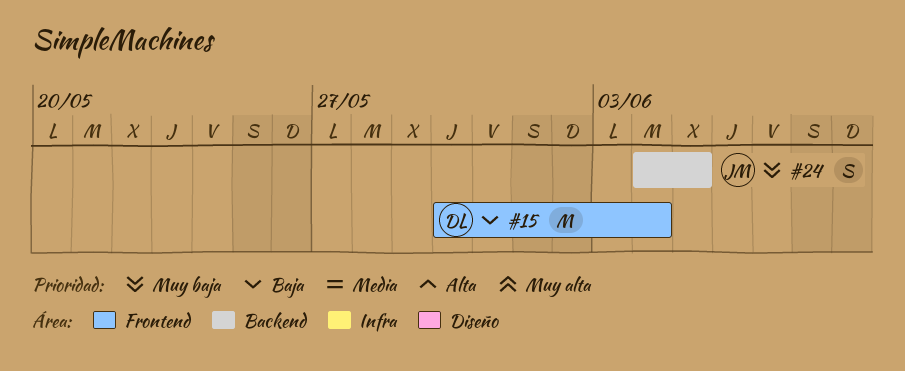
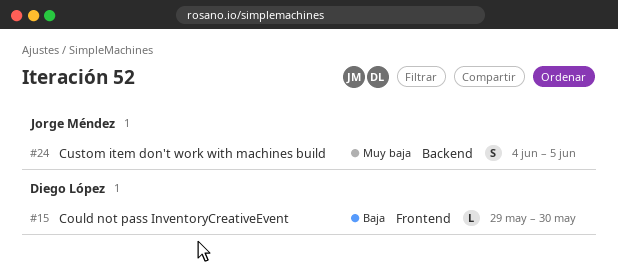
#15, estimate: M -> L
#15, start: May 30 -> May 29
#15, due: Jun 4 -> May 30

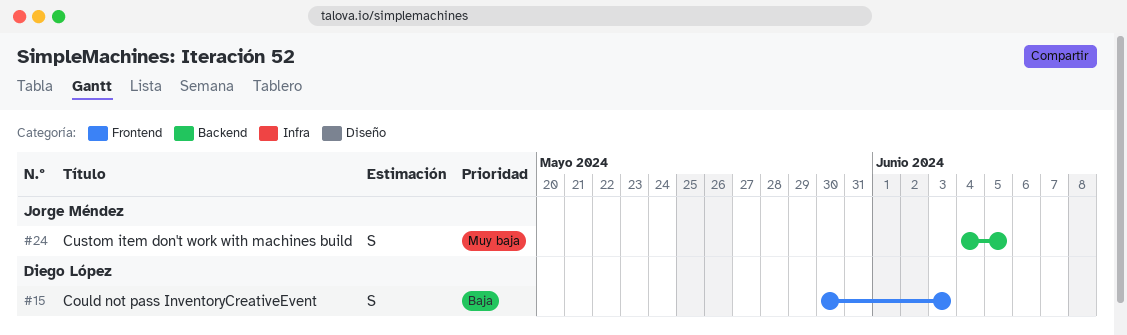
#15, estimate: L -> S
#15, start: May 29 -> May 30
#15, due: May 30 -> Jun 3

